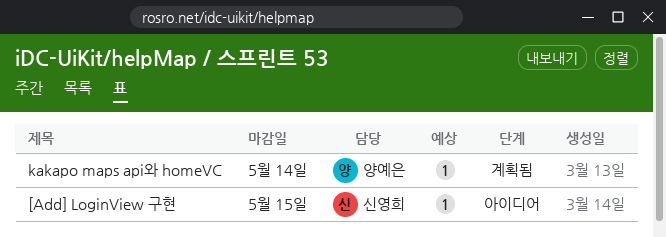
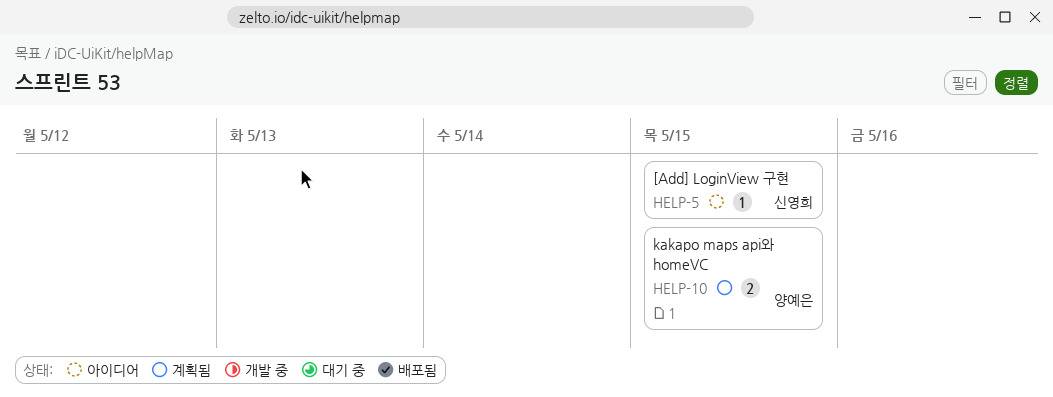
kakapo maps api와 homeVC, estimate: 1 -> 2
kakapo maps api와 homeVC, due: May 14 -> May 15

